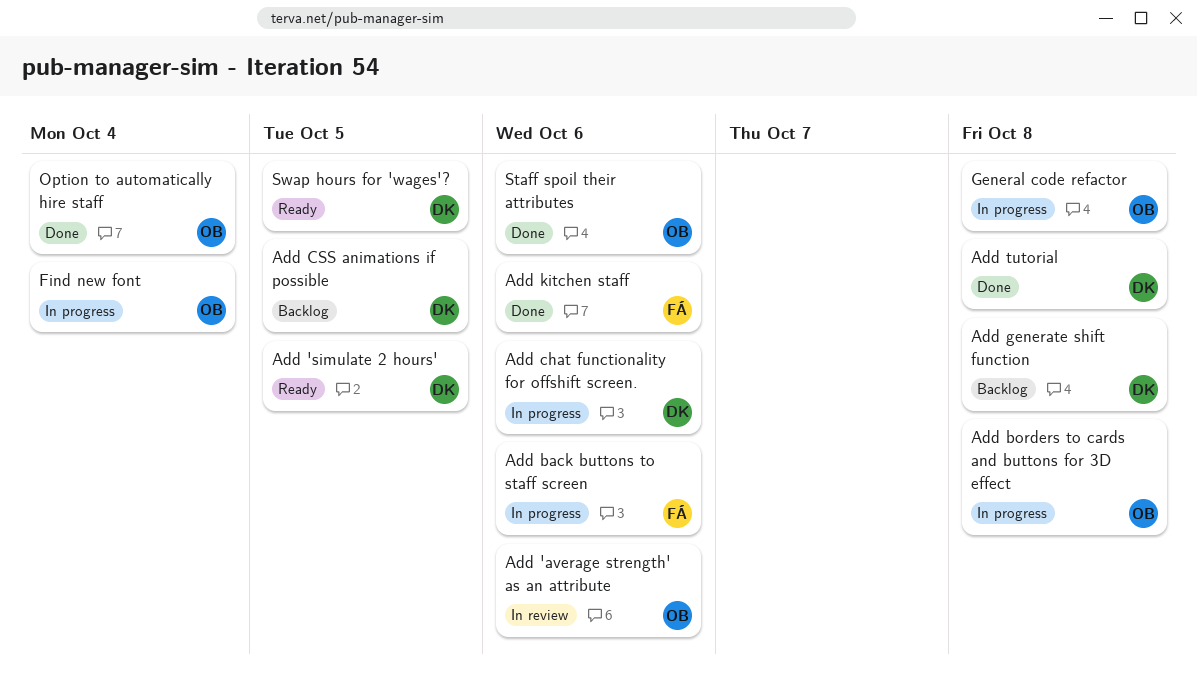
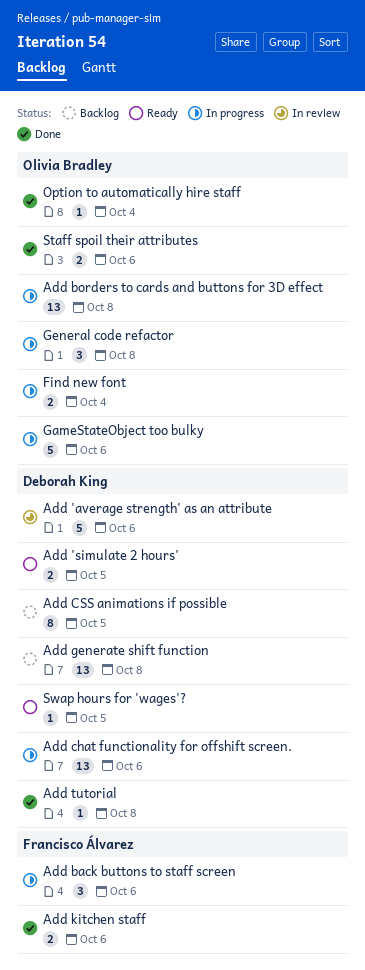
Add 'average strength' as an attribute, owner: Olivia Bradley -> Deborah King
GameStateObject too bulky: none -> present

